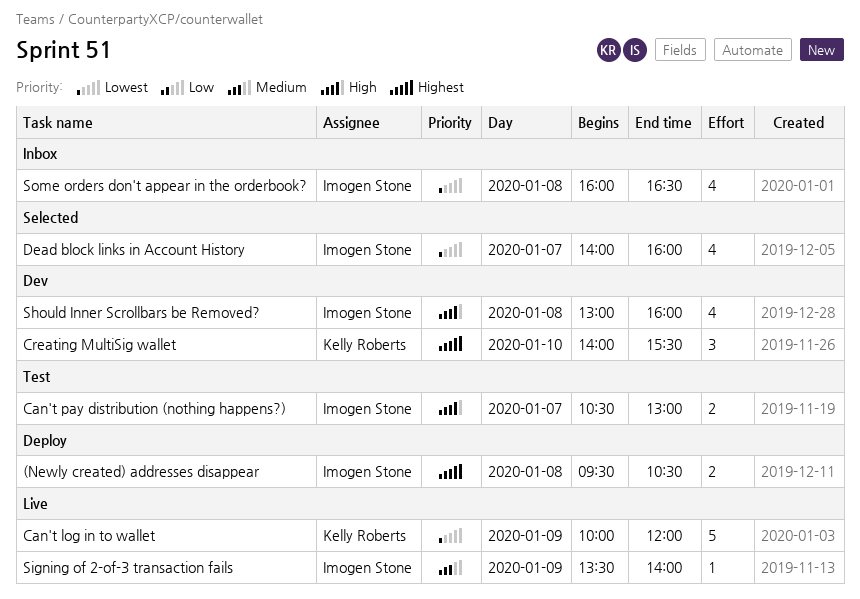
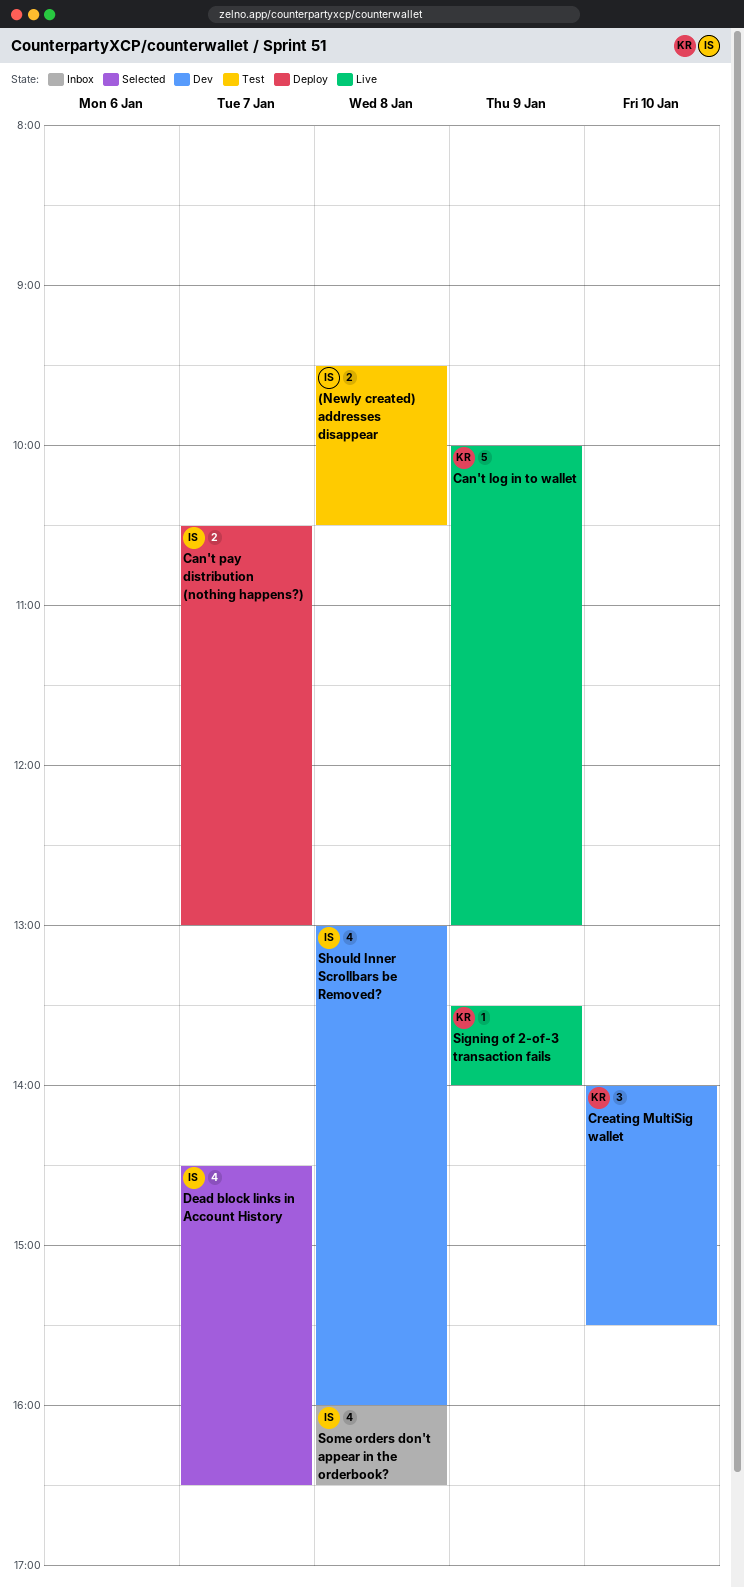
(Newly created) addresses disappear, status: Deploy -> Test
Can't log in to wallet, ends: 12:00 -> 13:00
Can't pay distribution (nothing happens?), status: Test -> Deploy
Dead block links in Account History, begins: 14:00 -> 14:30
Dead block links in Account History, ends: 16:00 -> 16:30
Signing of 2-of-3 transaction fails, owner: Imogen Stone -> Kelly Roberts

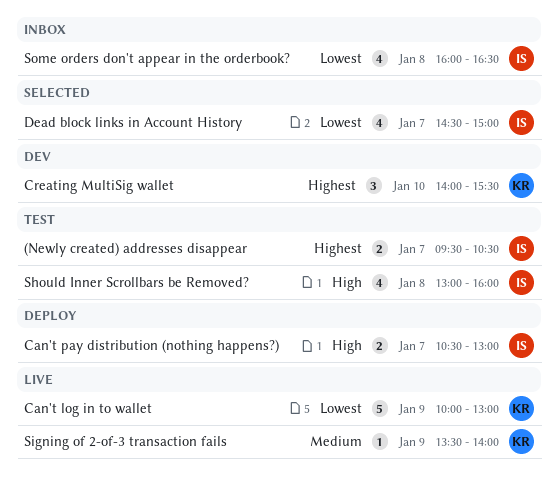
(Newly created) addresses disappear, day: Jan 8 -> Jan 7
Dead block links in Account History, ends: 16:30 -> 15:00
Should Inner Scrollbars be Removed?, status: Dev -> Test

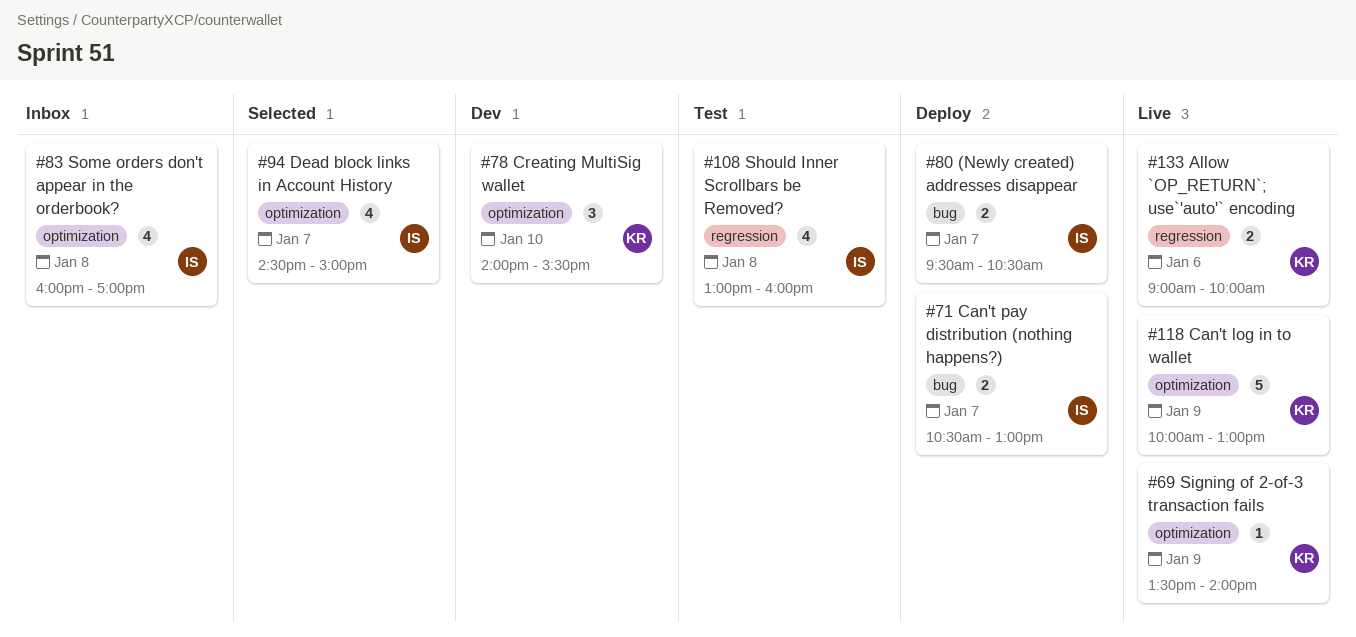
(Newly created) addresses disappear, status: Test -> Deploy
Allow `OP_RETURN`; use`'auto'` encoding: none -> present
Some orders don't appear in the orderbook?, ends: 16:30 -> 17:00

